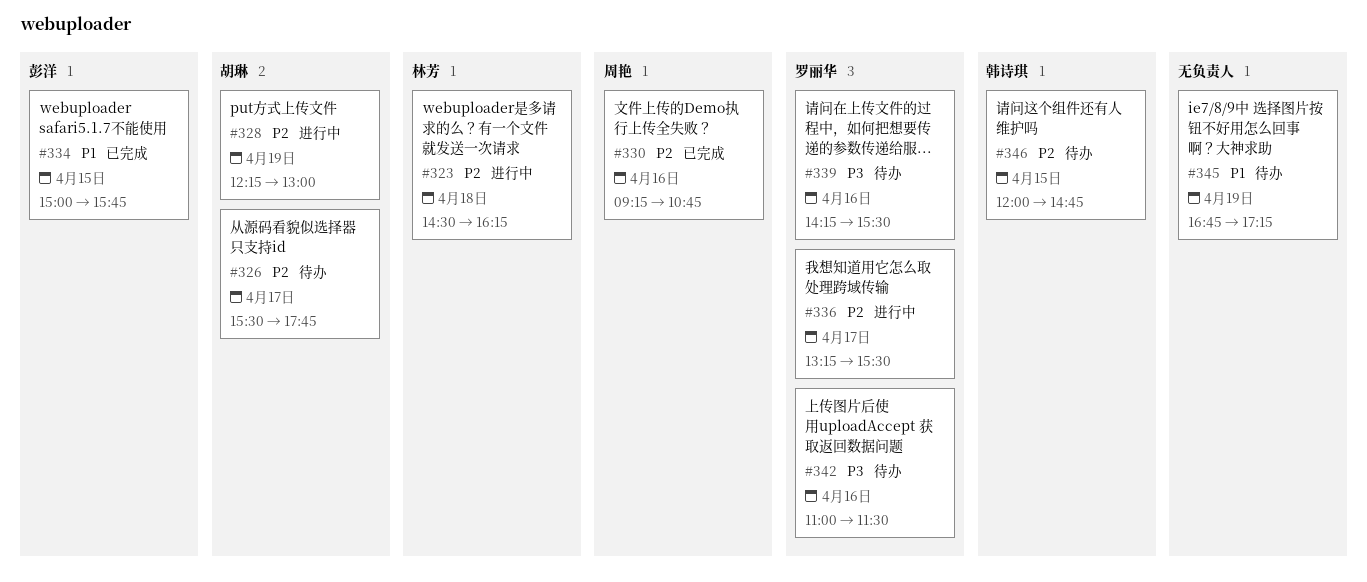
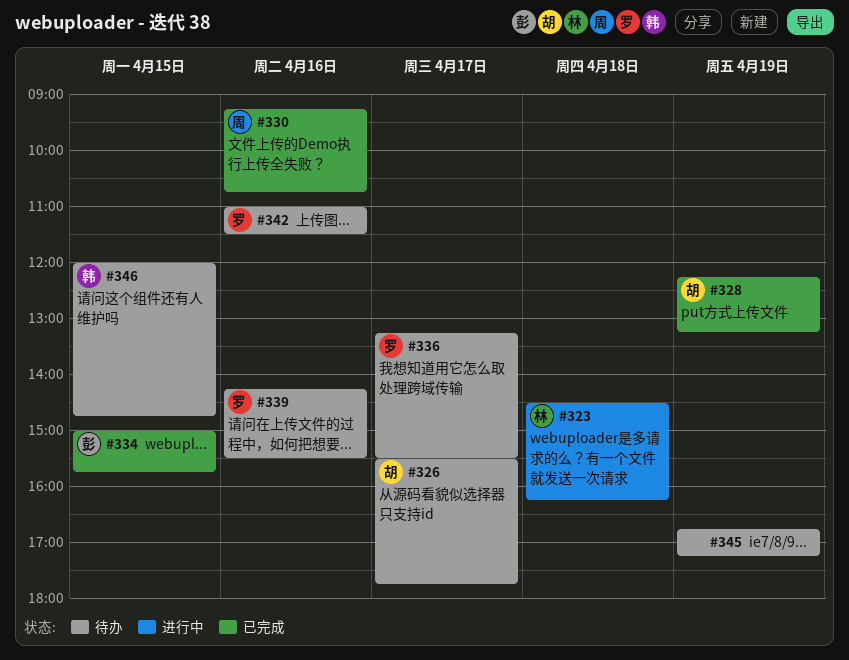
#328, status: 进行中 -> 已完成
#328, ends: 13:00 -> 13:15
#336, status: 进行中 -> 待办

